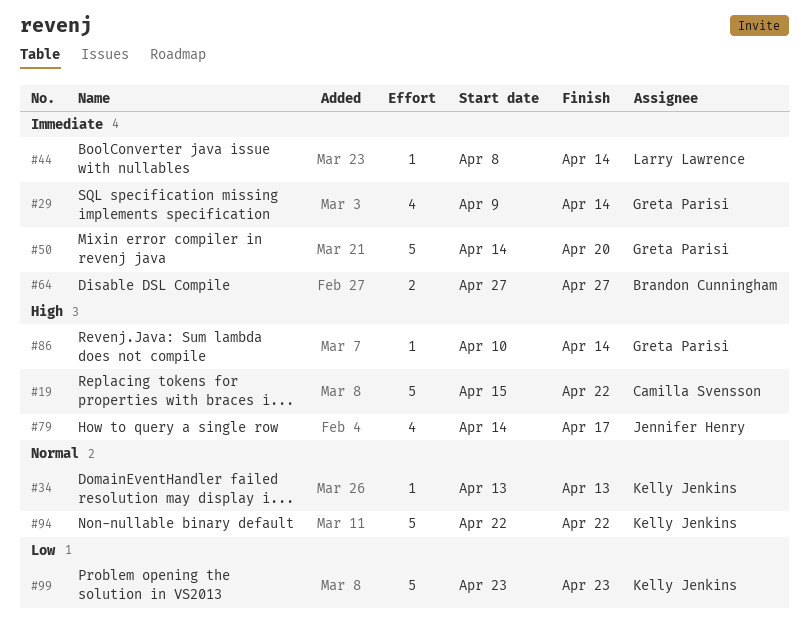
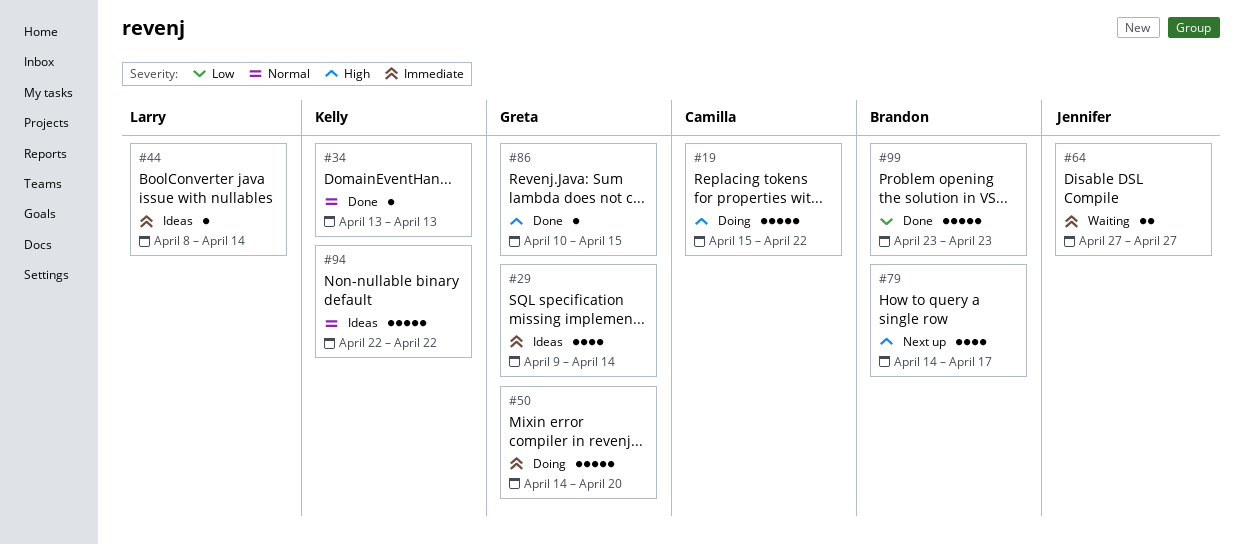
#64, owner: Brandon Cunningham -> Jennifer Henry
#79, owner: Jennifer Henry -> Brandon Cunningham
#86, due: Apr 14 -> Apr 15
#99, owner: Kelly Jenkins -> Brandon Cunningham

